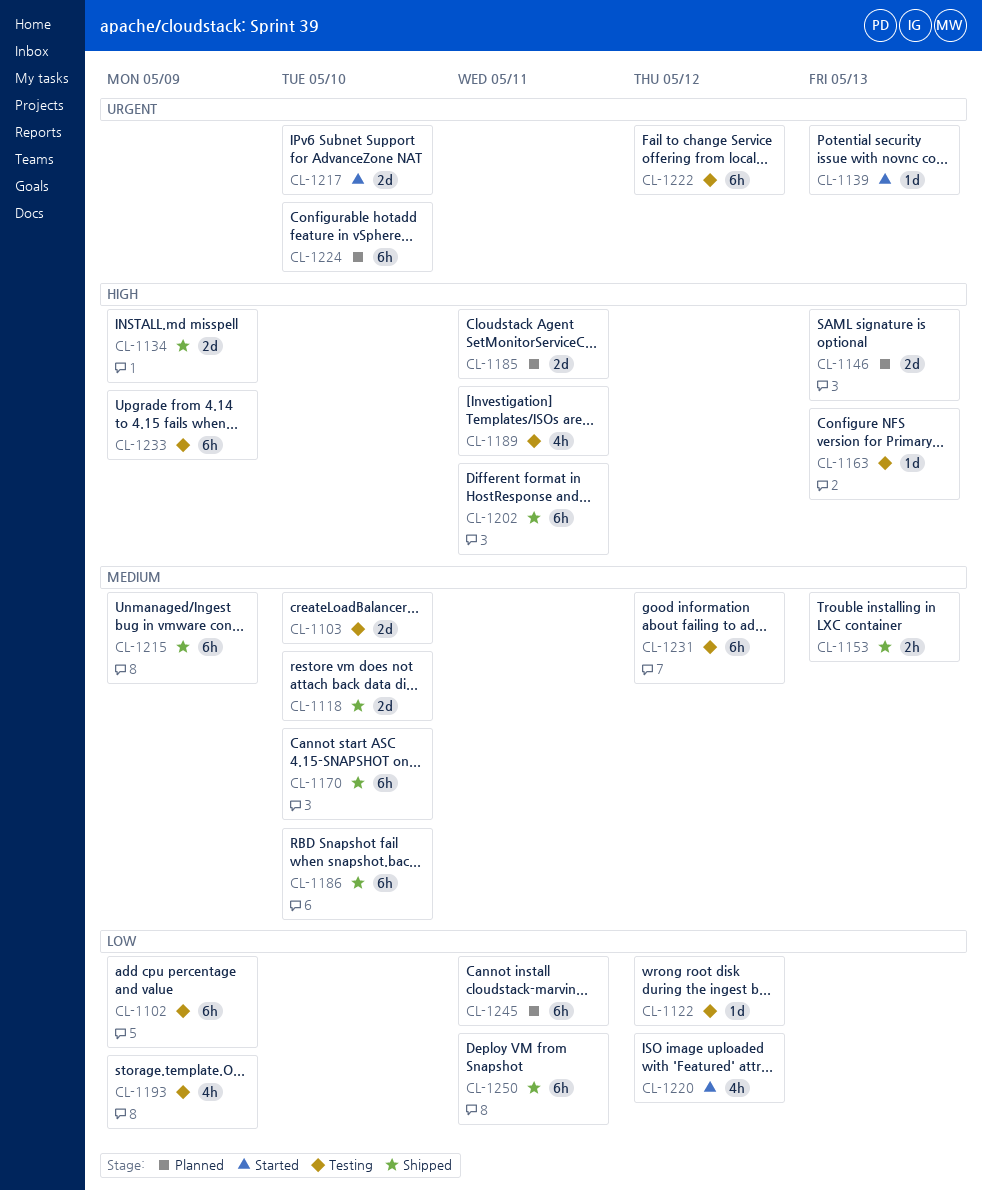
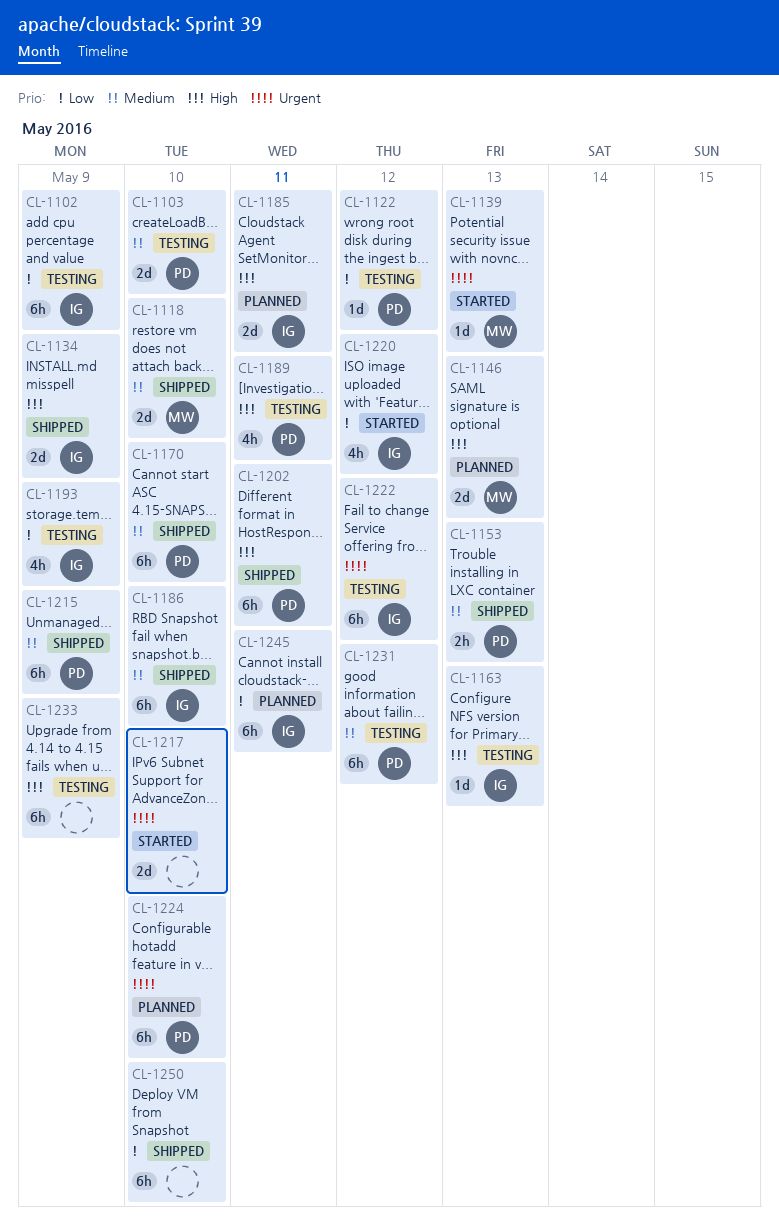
CL-1250, due: May 11 -> May 10

